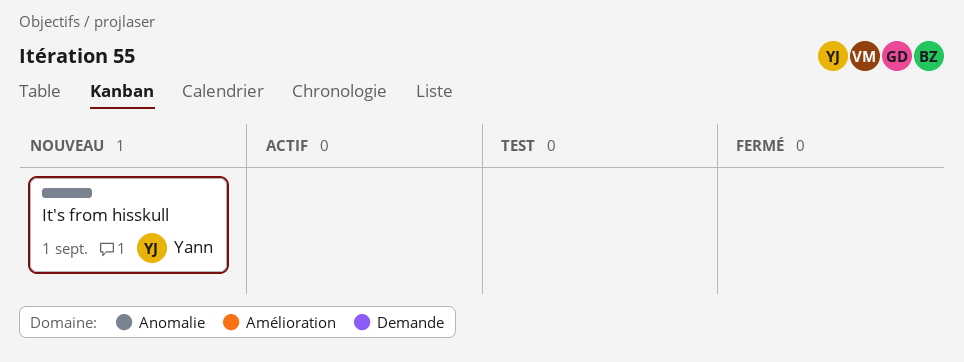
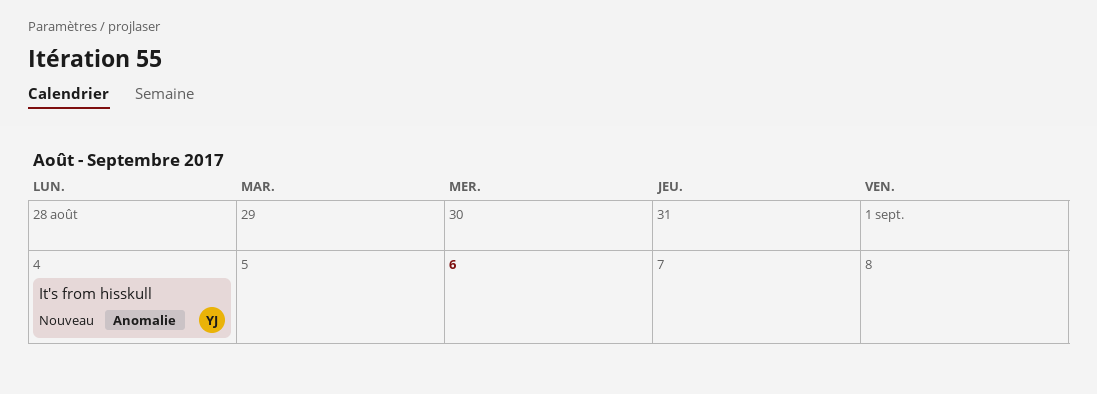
It's from hisskull, due: Sep 1 -> Sep 4

